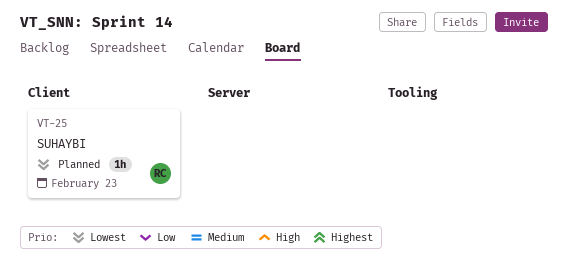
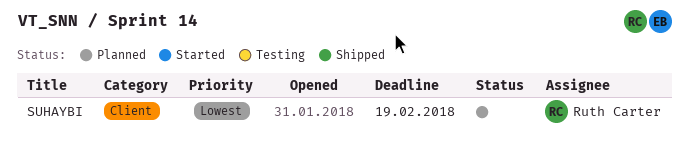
SUHAYBI, due: Feb 23 -> Feb 19

